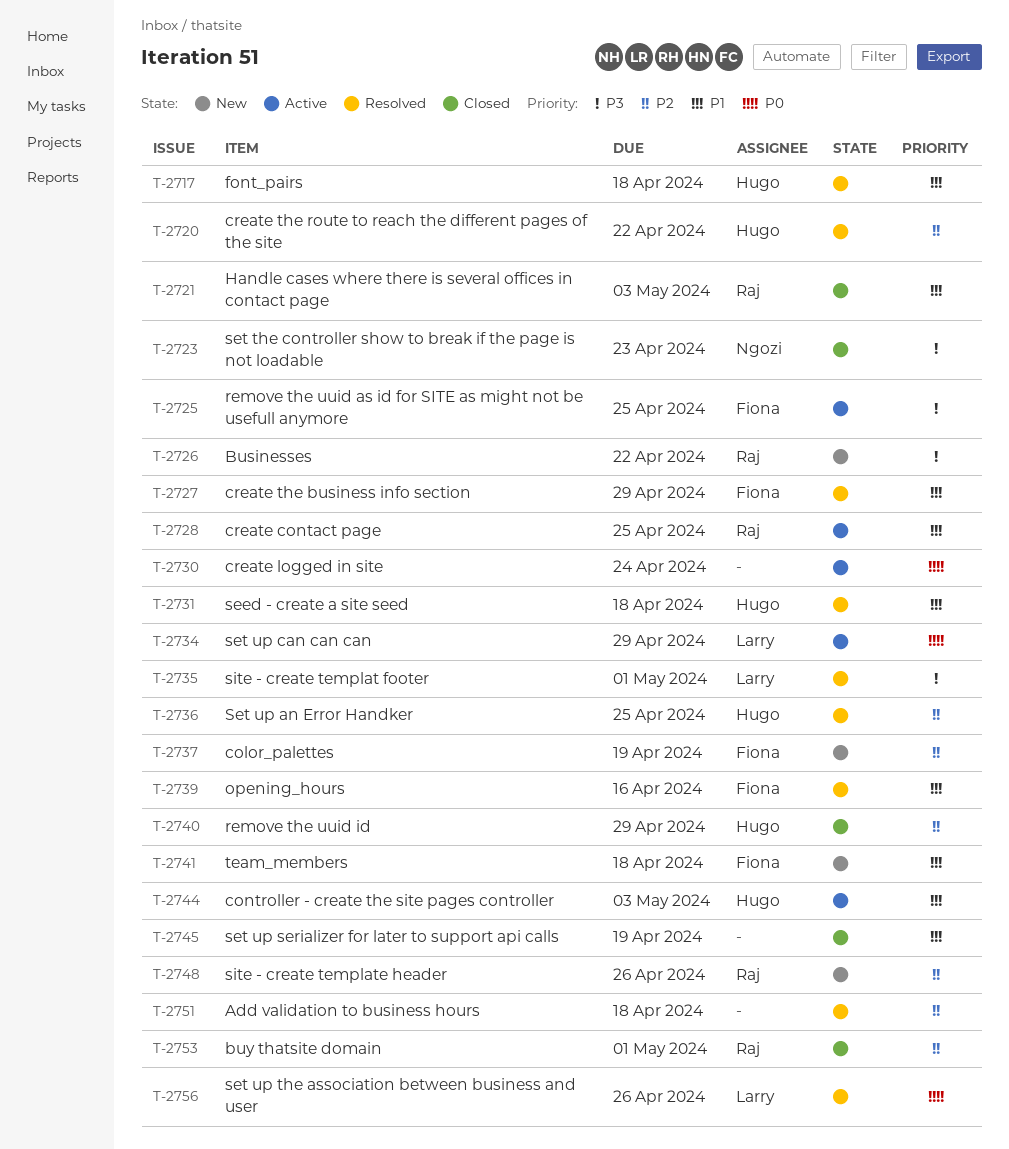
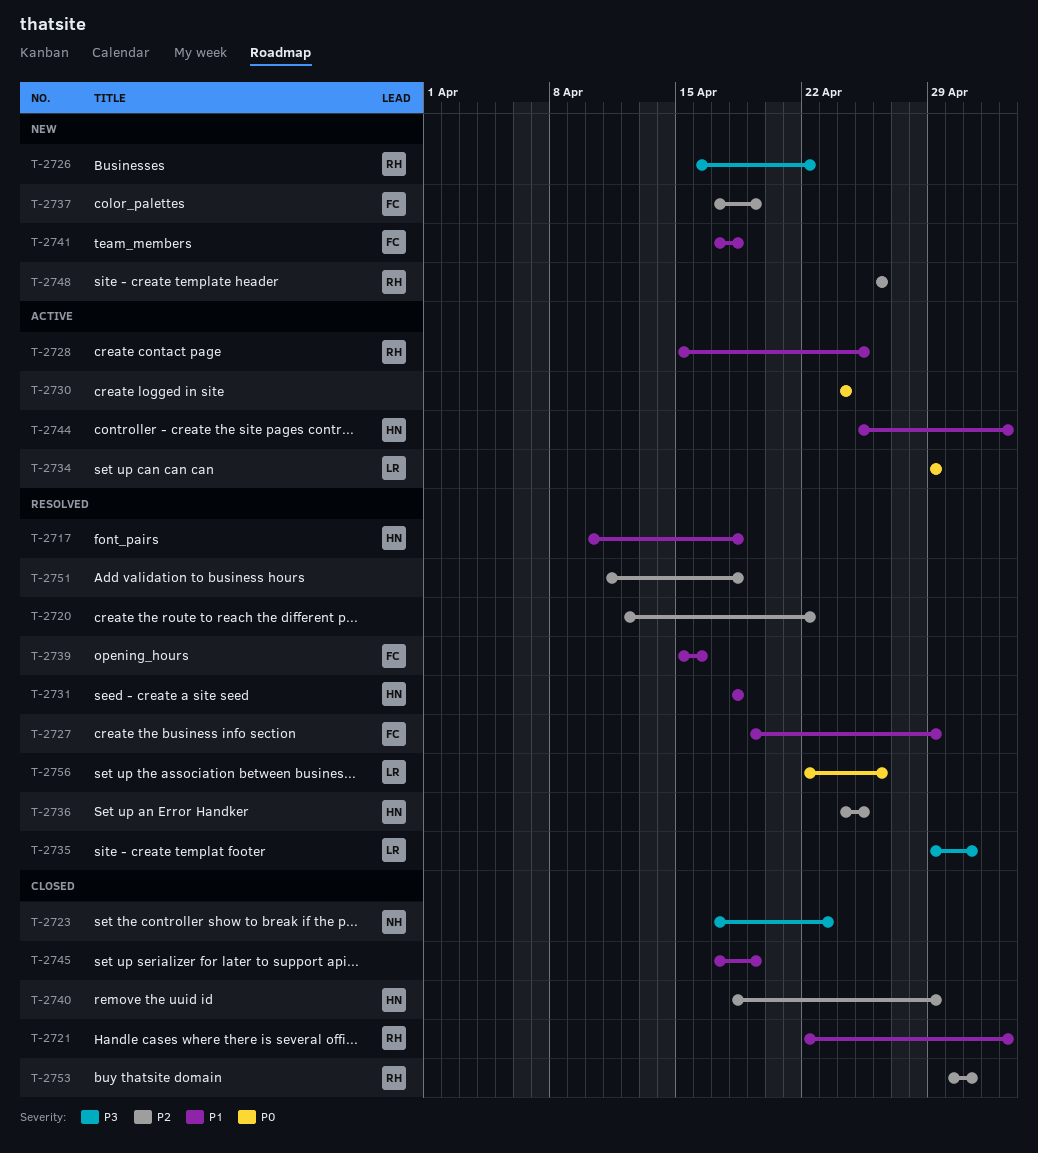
T-2720, owner: Hugo -> none
T-2725: present -> none

